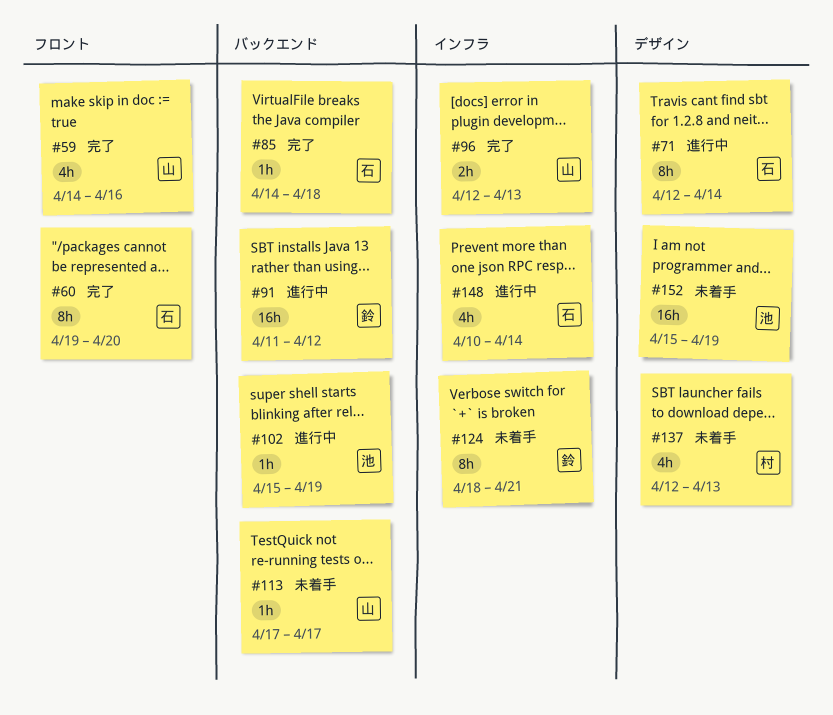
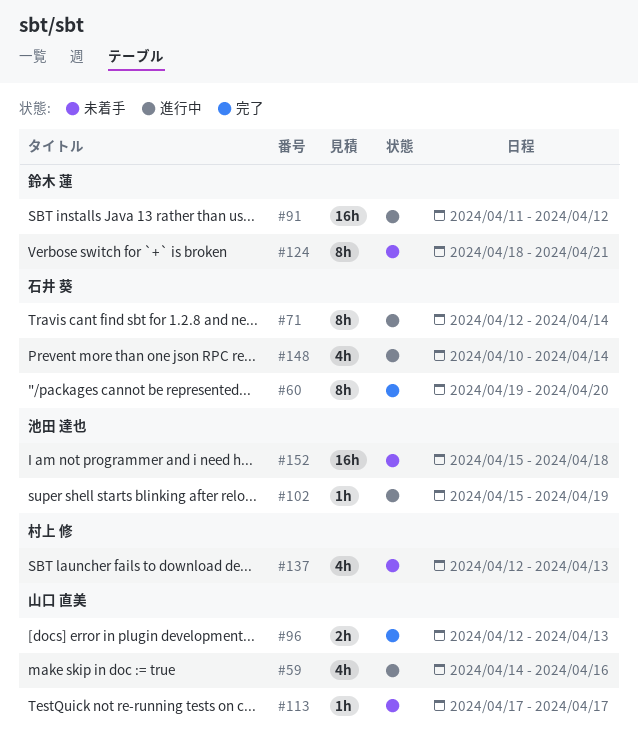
#59, status: 完了 -> 進行中
#85: present -> none
#152, due: Apr 19 -> Apr 18

